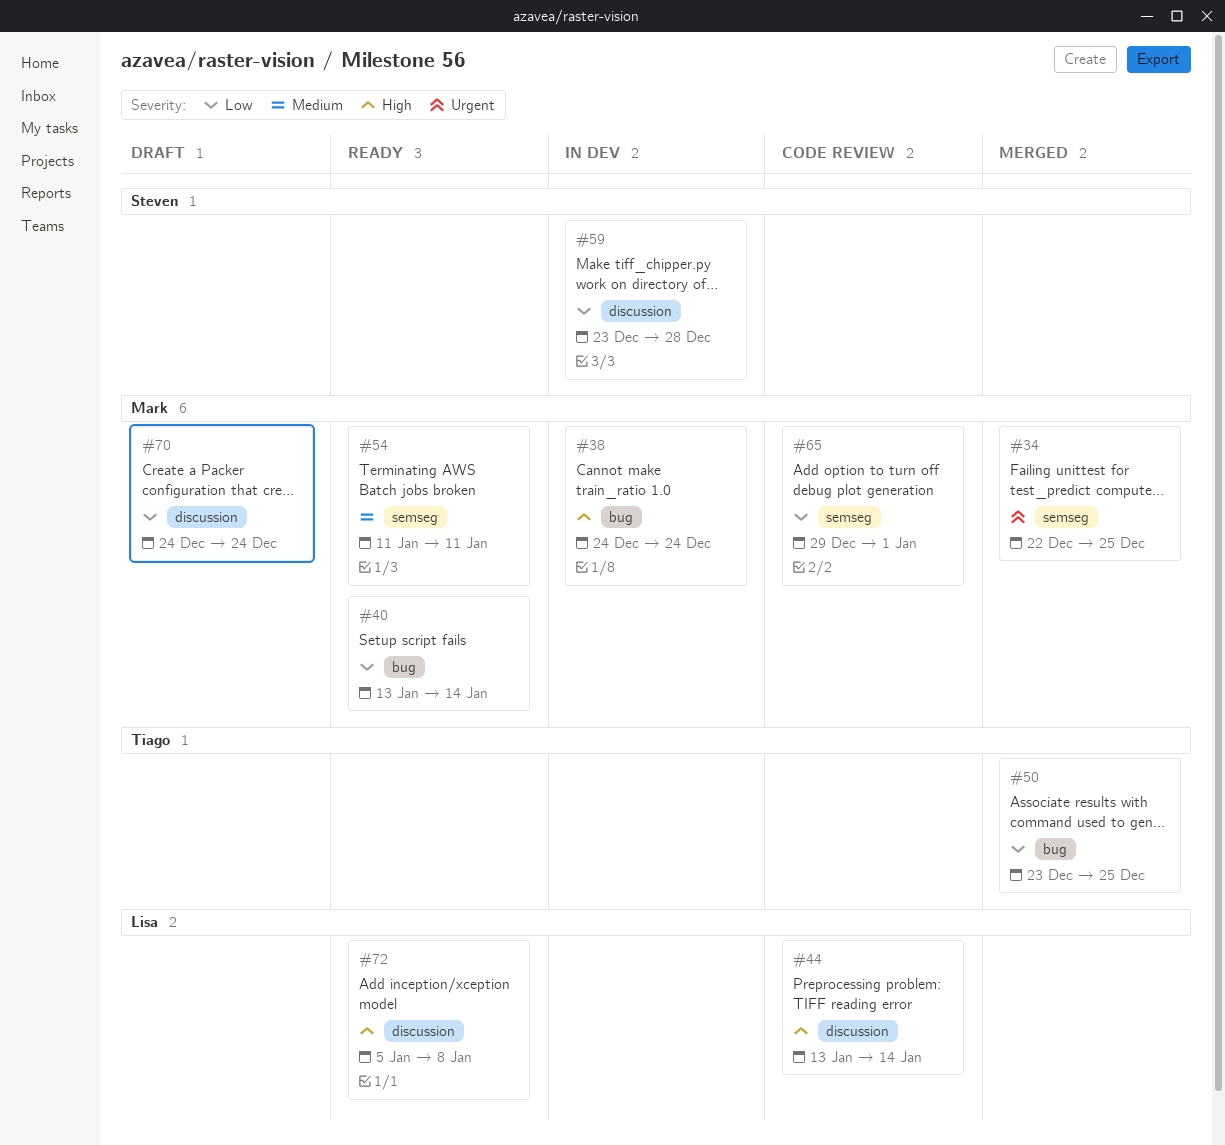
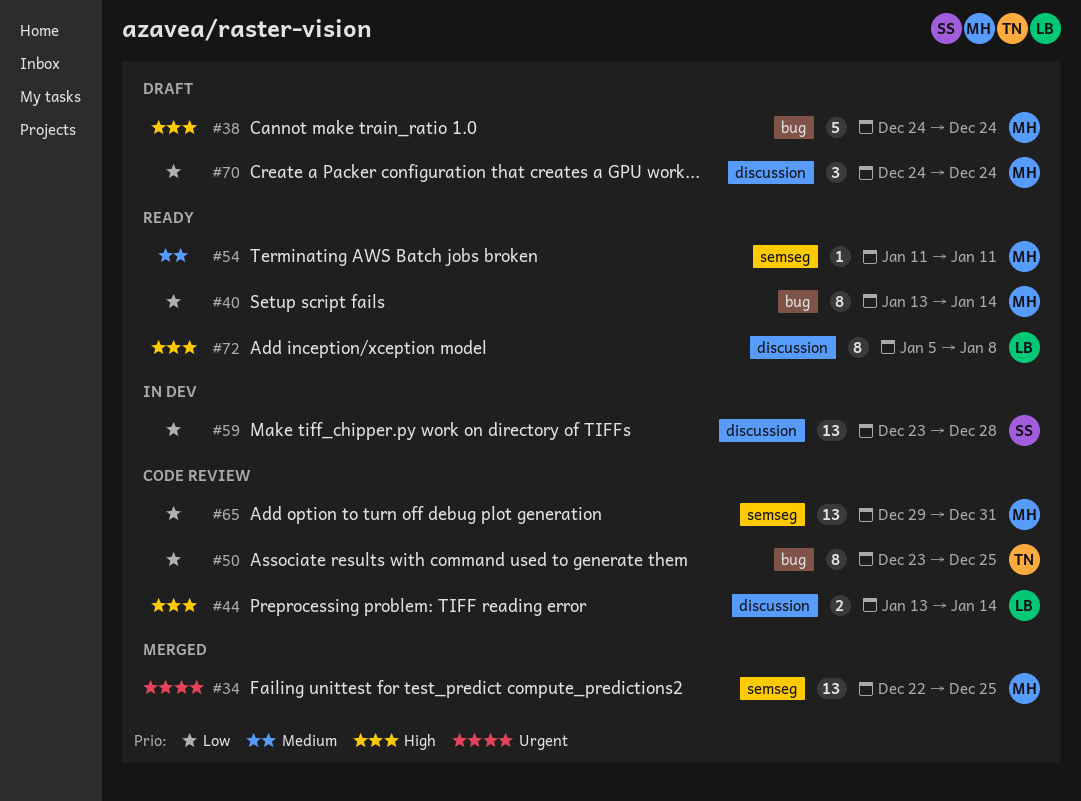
#38, status: In dev -> Draft
#50, status: Merged -> Code review
#65, due: Jan 1 -> Dec 31

